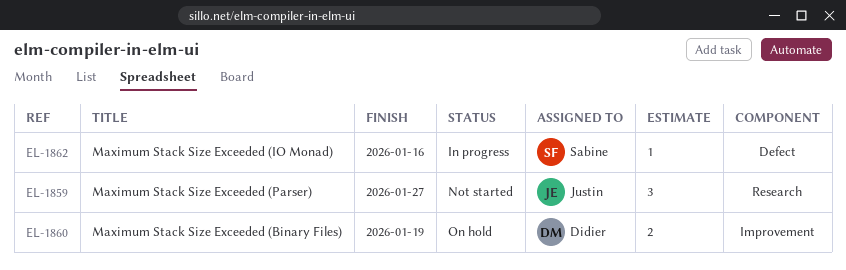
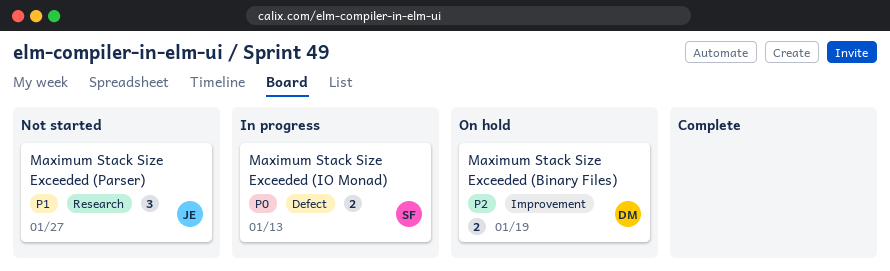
Maximum Stack Size Exceeded (IO Monad), estimate: 1 -> 2
Maximum Stack Size Exceeded (IO Monad), due: Jan 16 -> Jan 13

